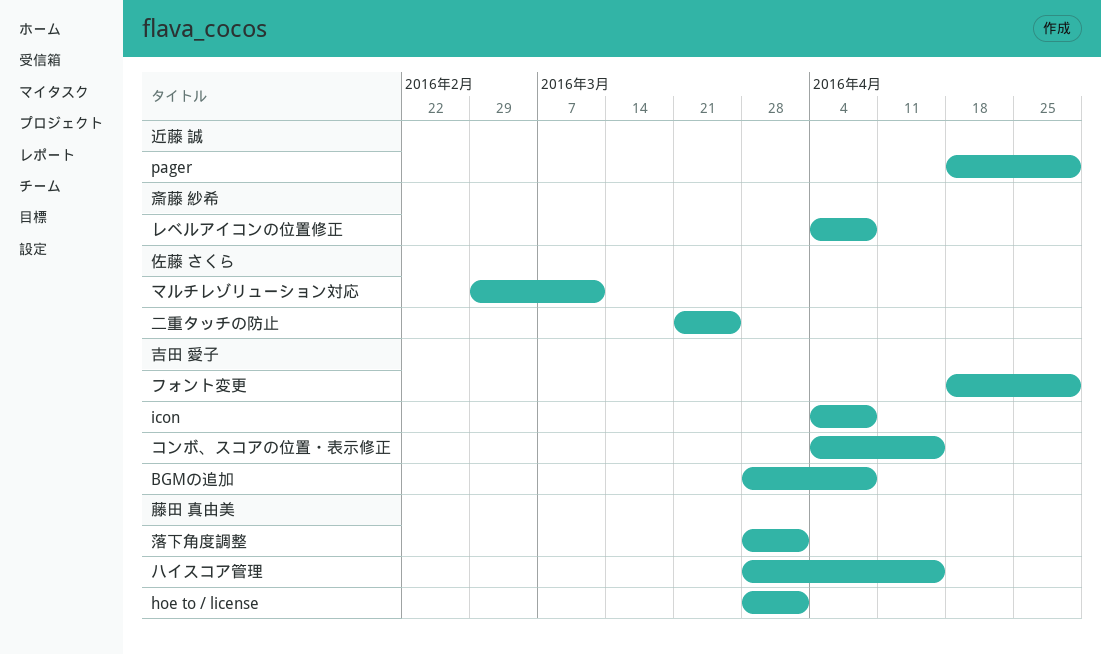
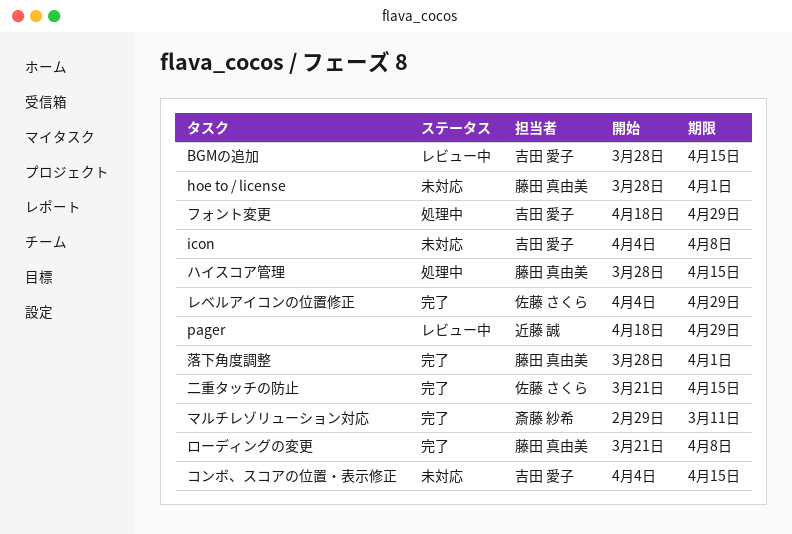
BGMの追加, due: Apr 8 -> Apr 15
マルチレゾリューション対応, owner: 佐藤 さくら -> 斎藤 紗希
レベルアイコンの位置修正, owner: 斎藤 紗希 -> 佐藤 さくら
レベルアイコンの位置修正, due: Apr 8 -> Apr 29
ローディングの変更: none -> present
二重タッチの防止, due: Mar 25 -> Apr 15

